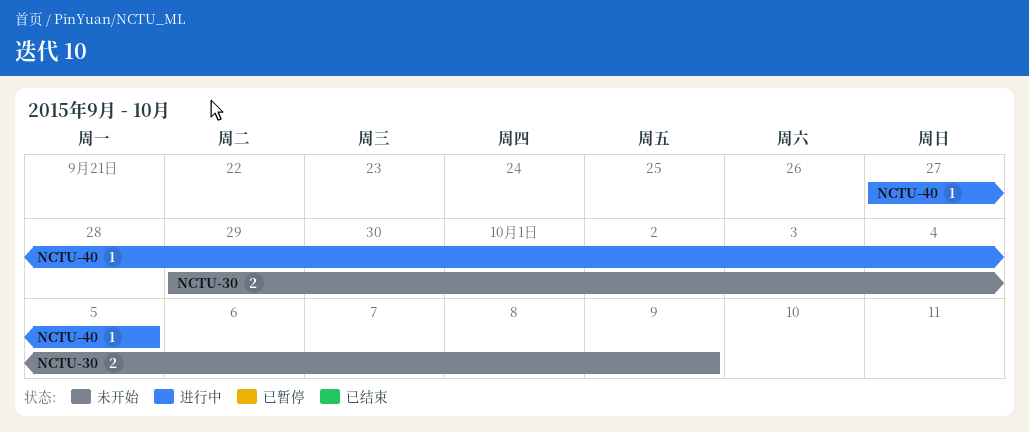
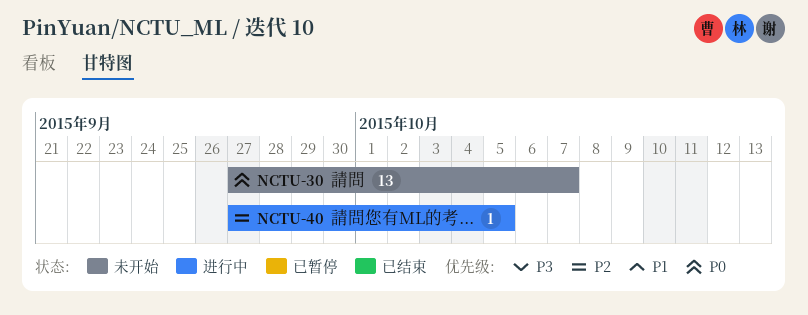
NCTU-30, estimate: 2 -> 13
NCTU-30, start: Sep 29 -> Sep 27
NCTU-30, due: Oct 9 -> Oct 7

